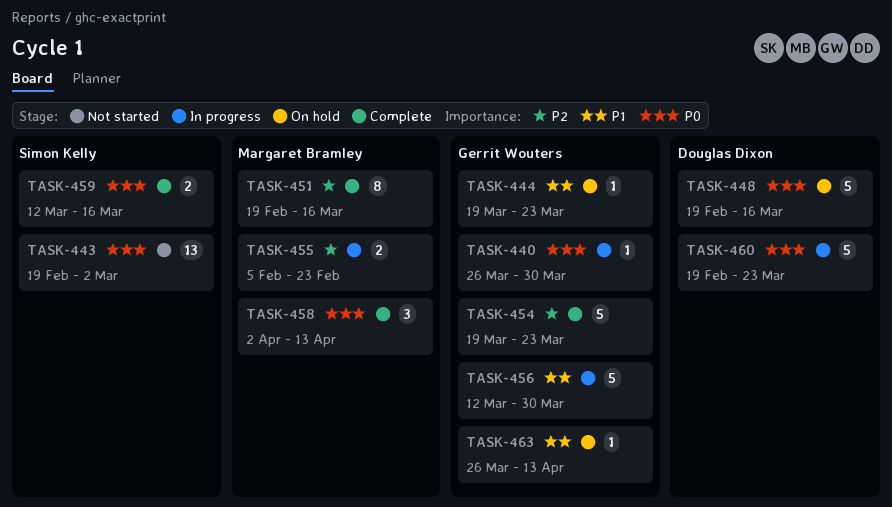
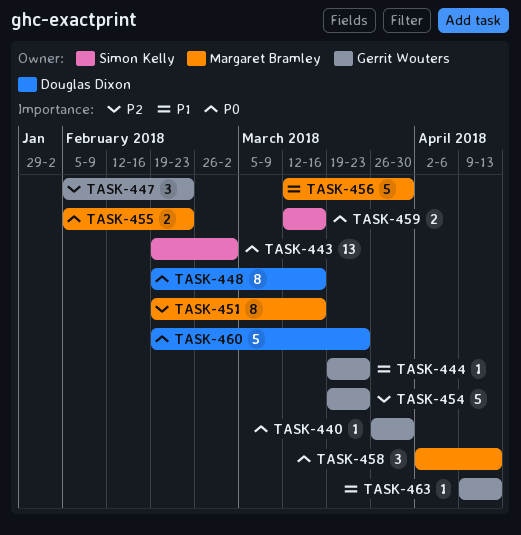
TASK-447: none -> present
TASK-448, estimate: 5 -> 8
TASK-455, priority: P2 -> P0
TASK-456, owner: Gerrit Wouters -> Margaret Bramley
TASK-463, start: Mar 26 -> Apr 9

